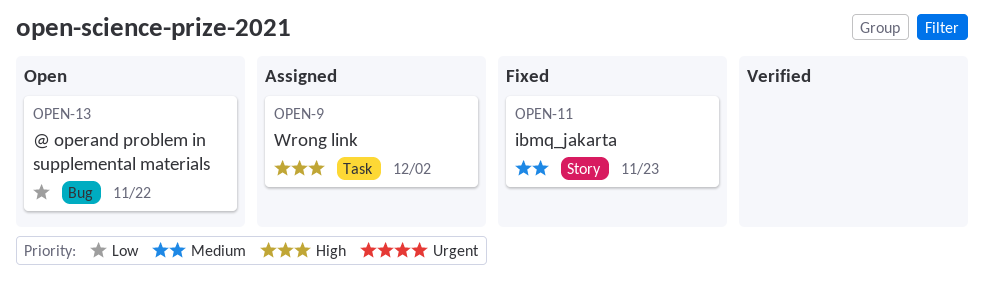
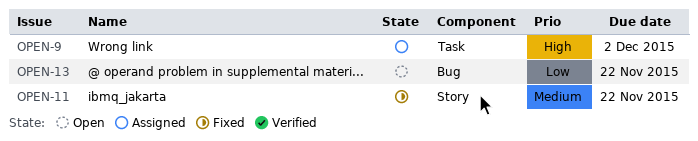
OPEN-11, due: Nov 23 -> Nov 22

